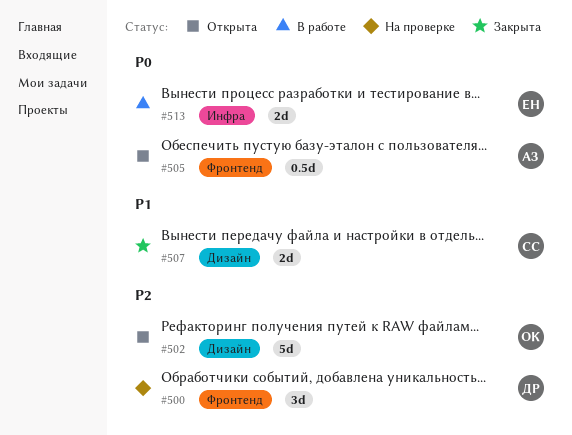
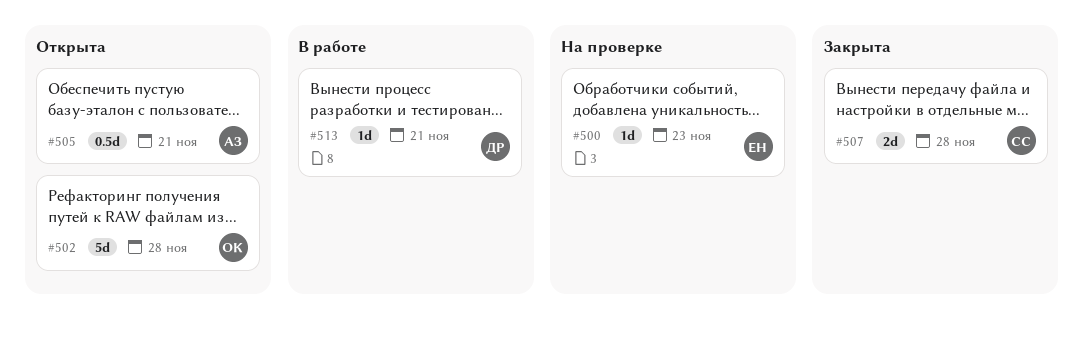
#500, owner: ДР -> ЕН
#500, estimate: 3d -> 1d
#513, owner: ЕН -> ДР
#513, estimate: 2d -> 1d

